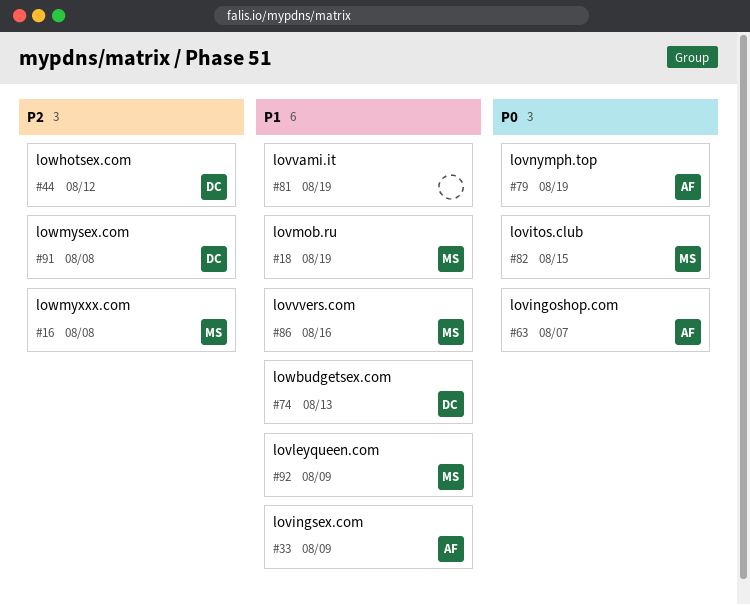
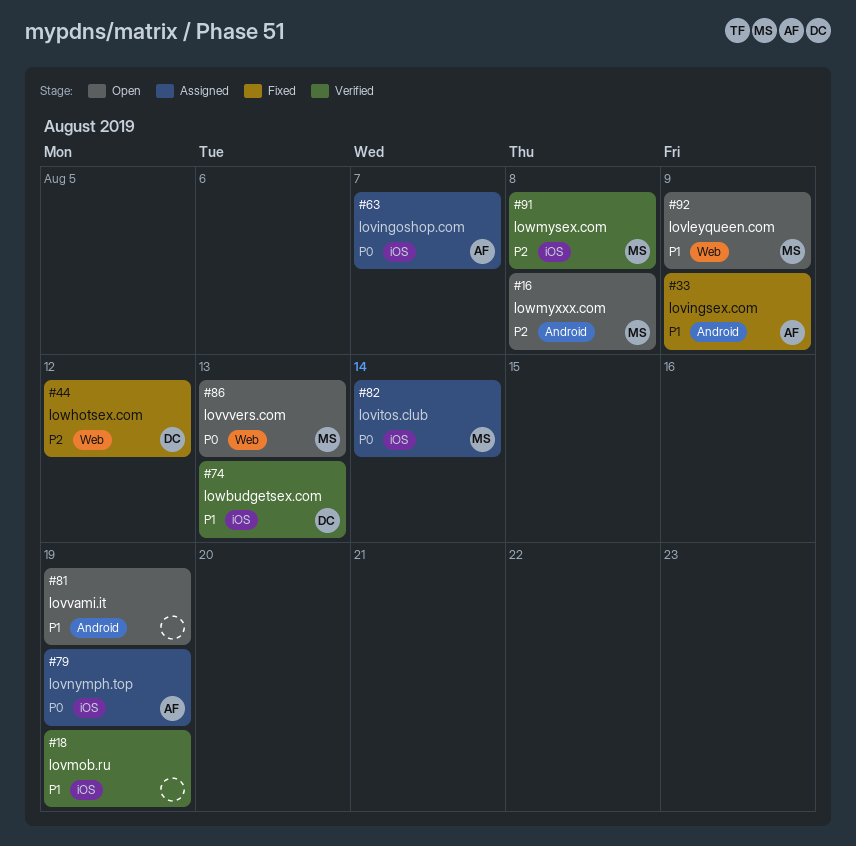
#18, owner: MS -> none
#82, due: Aug 15 -> Aug 14
#86, priority: P1 -> P0
#86, due: Aug 16 -> Aug 13
#91, owner: DC -> MS

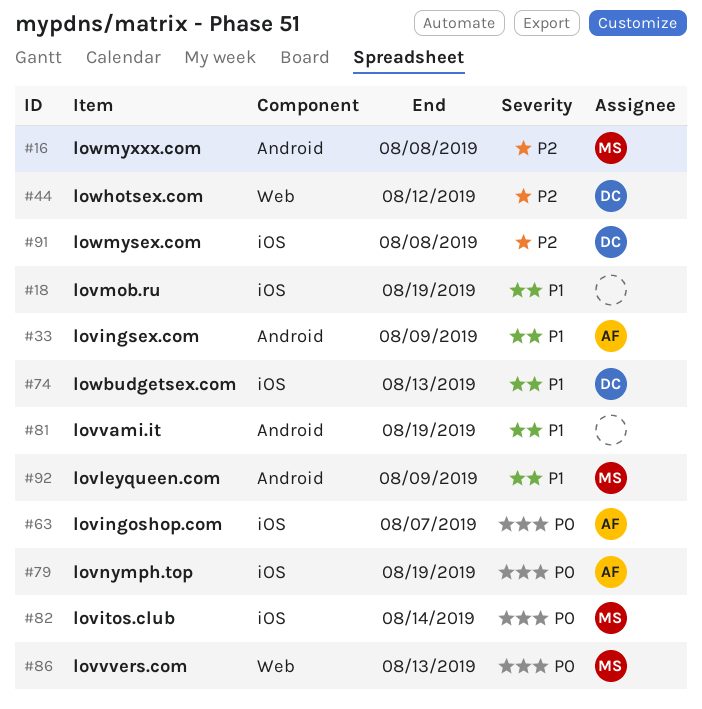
#91, owner: MS -> DC
#92, label: Web -> Android

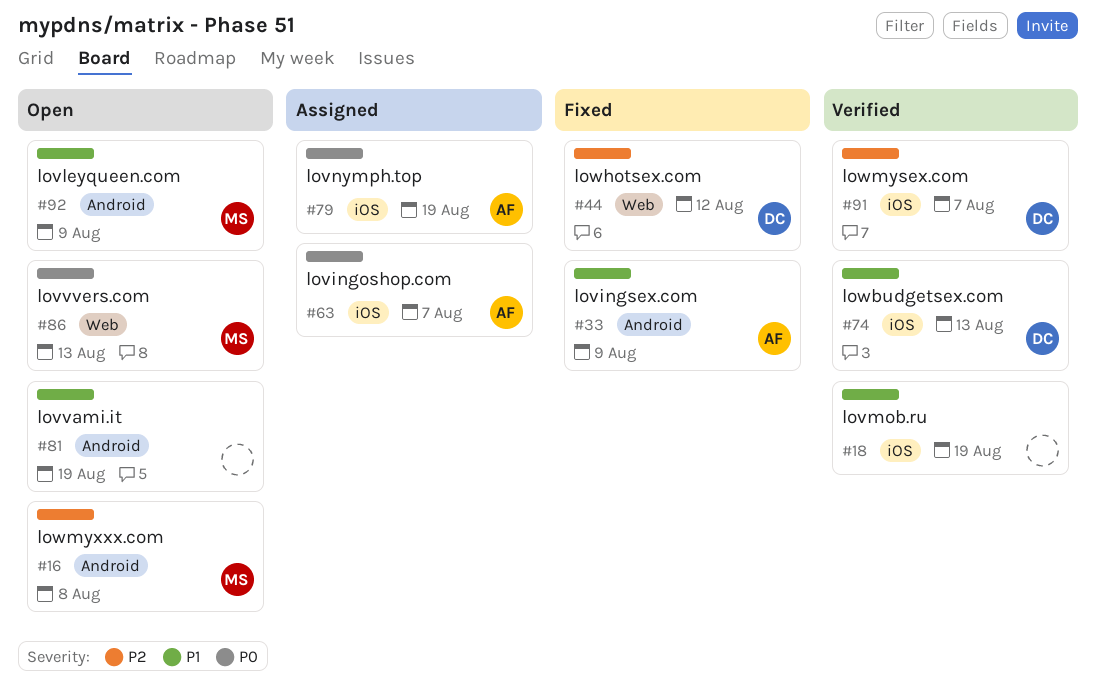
#82: present -> none
#91, due: Aug 8 -> Aug 7

